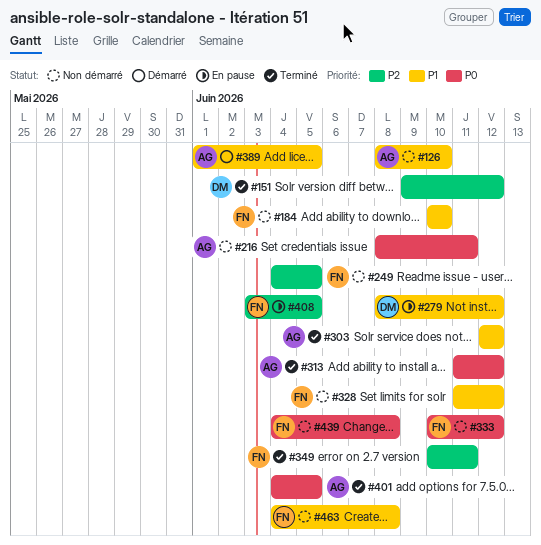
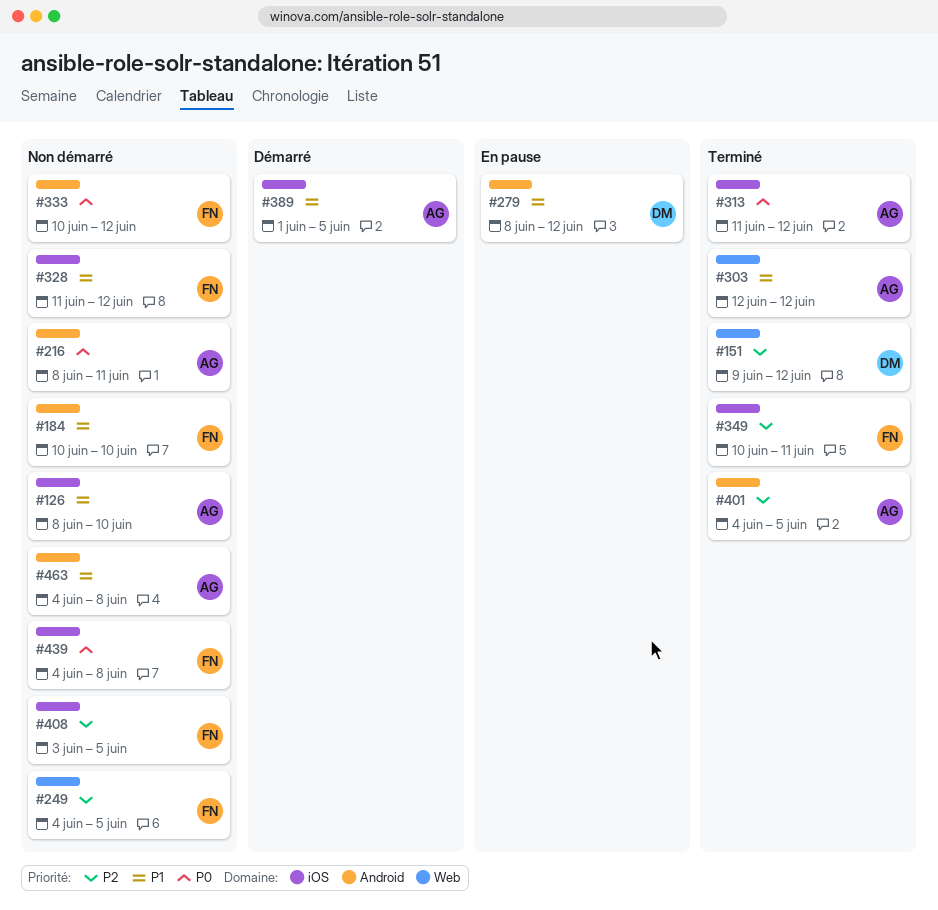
#401, priority: P0 -> P2
#408, status: En pause -> Non démarré
#463, owner: FN -> AG

